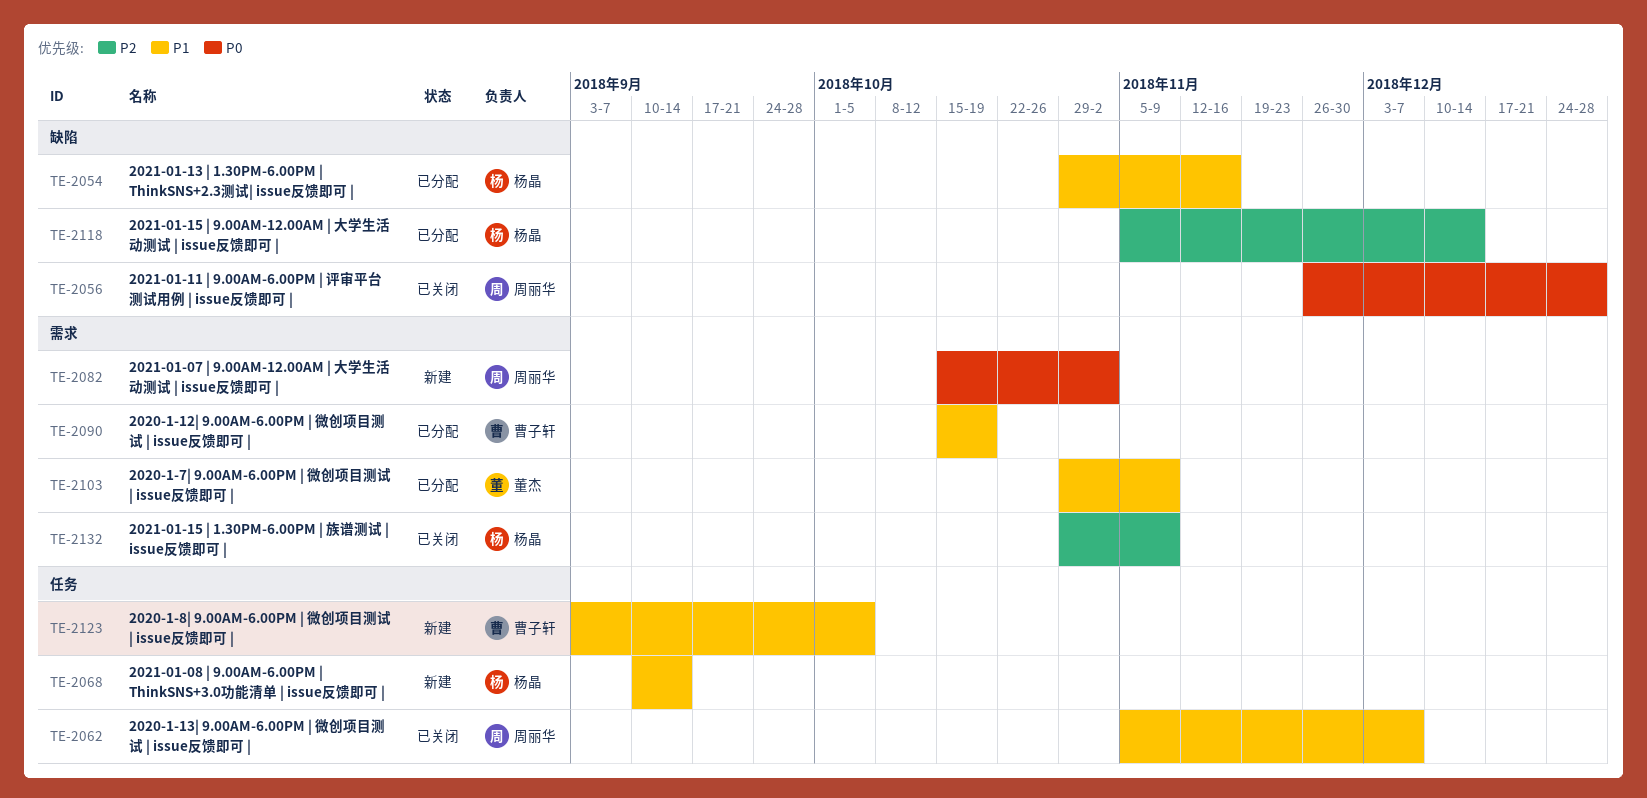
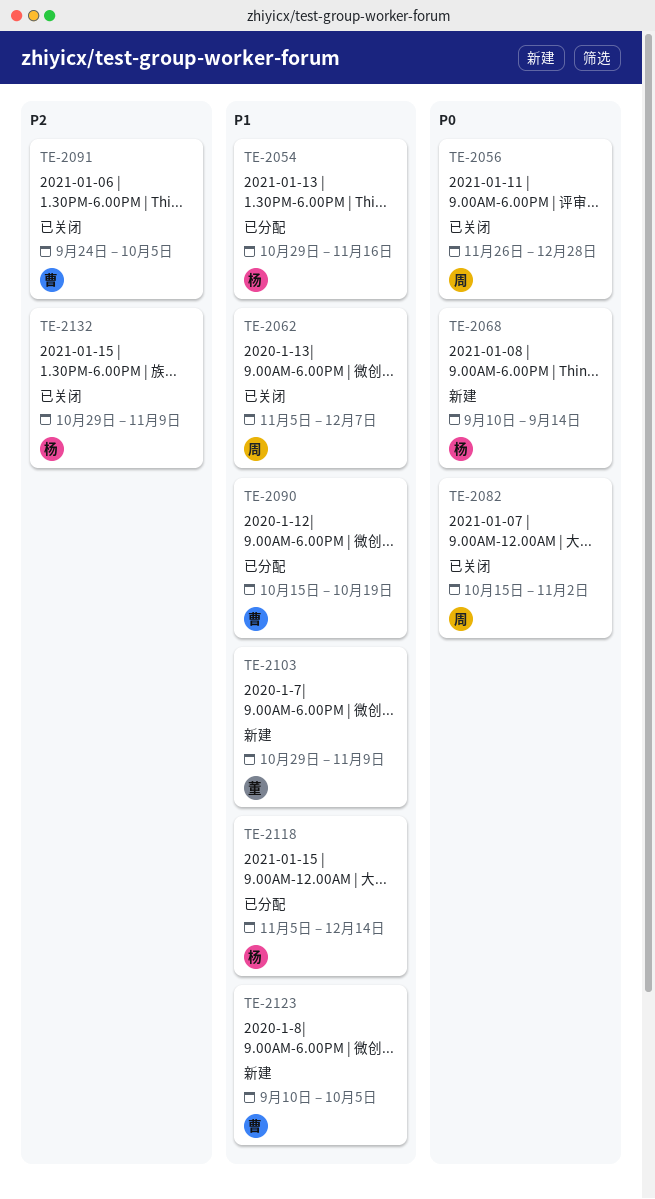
TE-2068, priority: P1 -> P0
TE-2082, status: 新建 -> 已关闭
TE-2091: none -> present
TE-2103, status: 已分配 -> 新建
TE-2118, priority: P2 -> P1
TE-2123, start: Sep 3 -> Sep 10

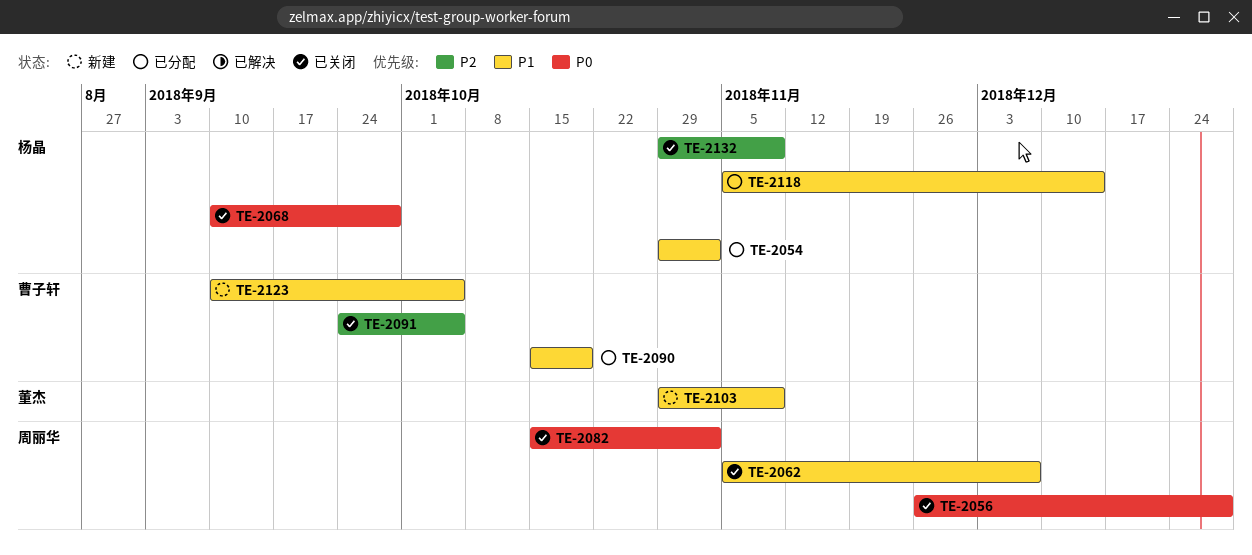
TE-2054, due: Nov 16 -> Nov 2
TE-2068, status: 新建 -> 已关闭
TE-2068, due: Sep 14 -> Sep 28

